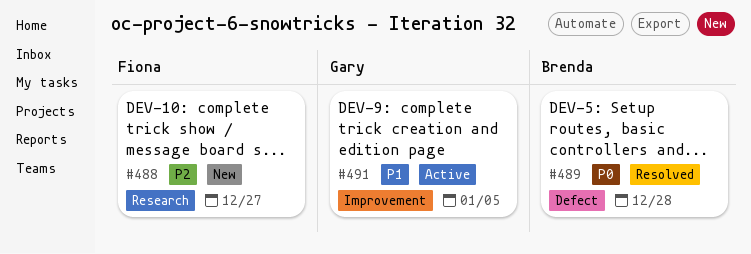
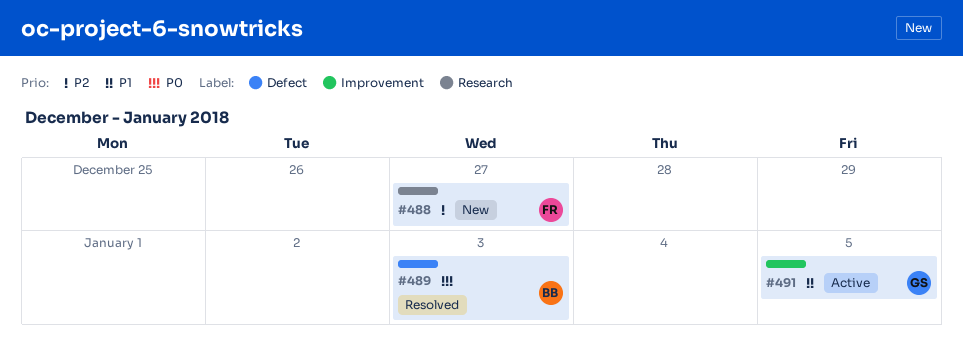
#489, due: Dec 28 -> Jan 3

